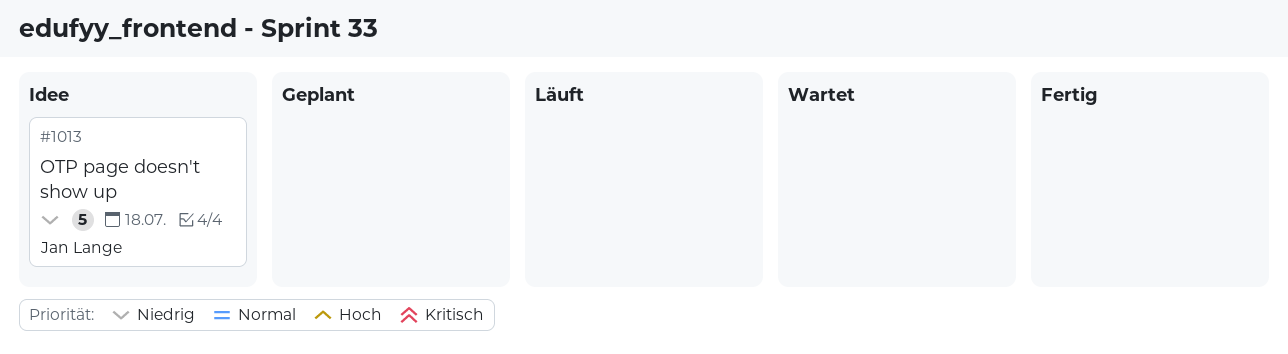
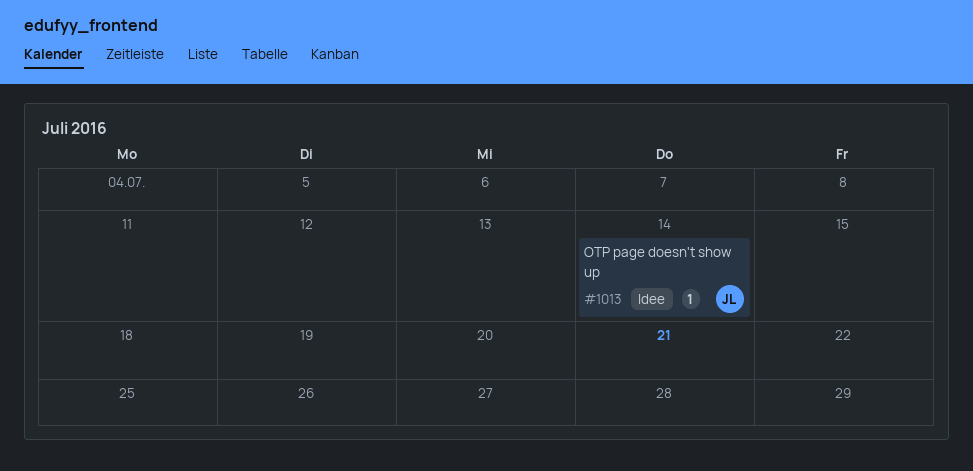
#1013, estimate: 5 -> 1
#1013, due: Jul 18 -> Jul 14

